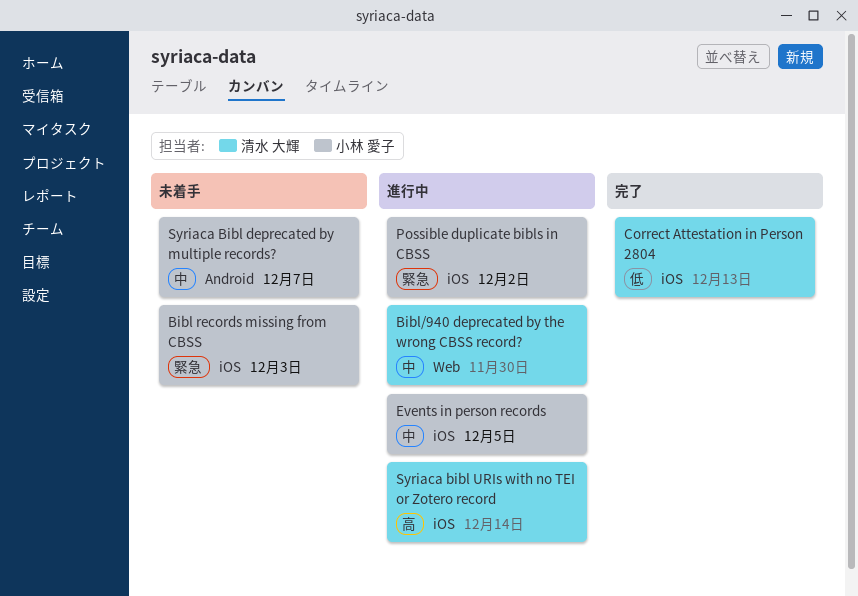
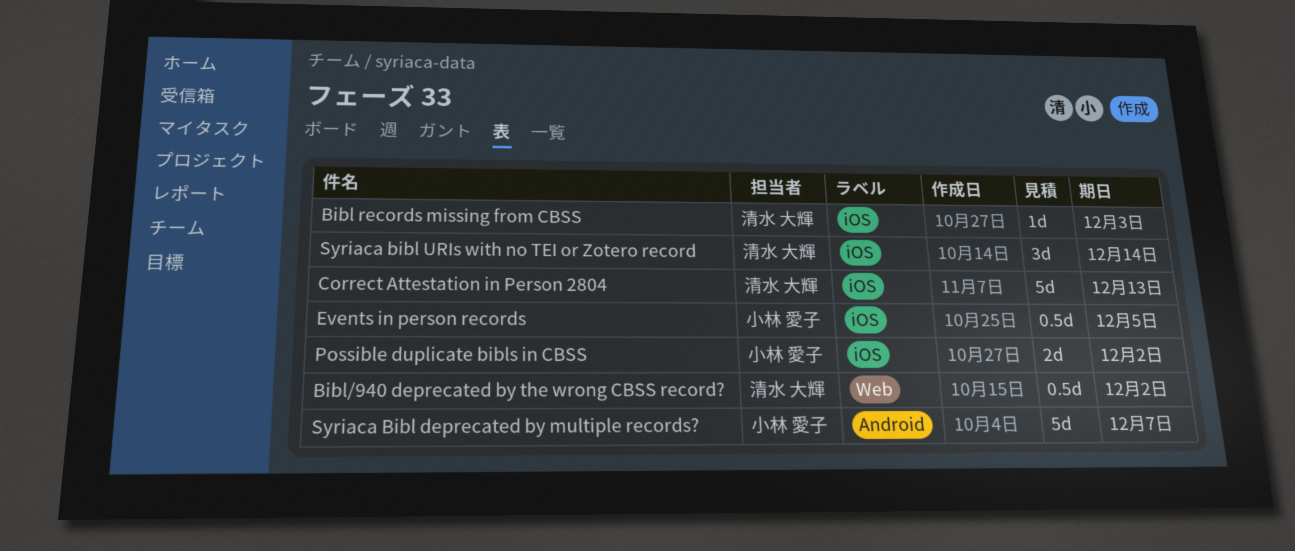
Bibl records missing from CBSS, owner: 小林 愛子 -> 清水 大輝
Bibl/940 deprecated by the wrong CBSS record?, due: Nov 30 -> Dec 2

